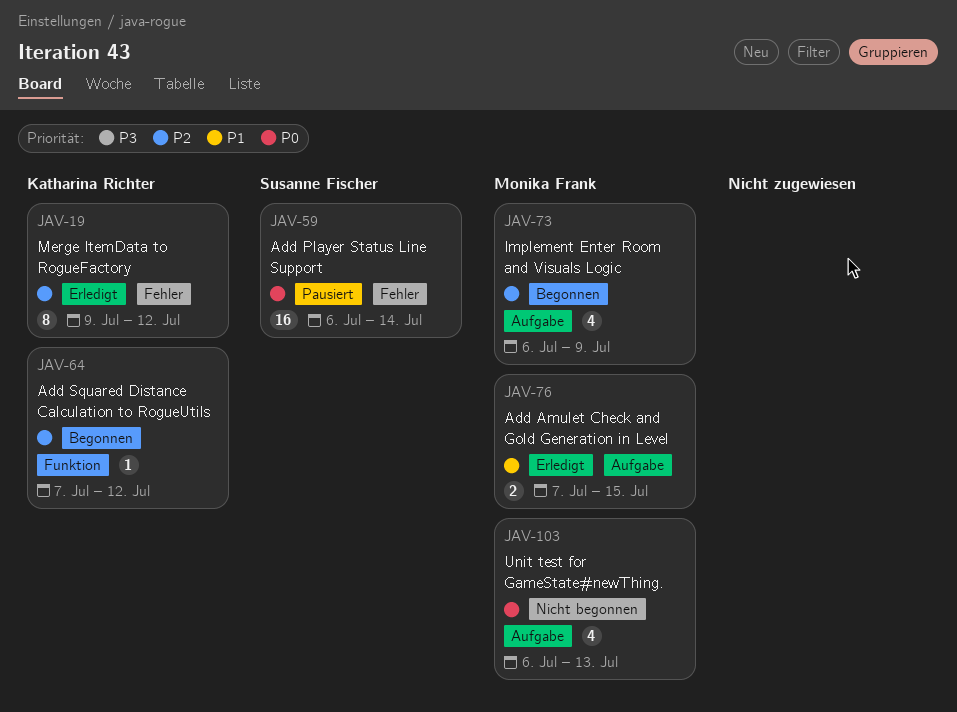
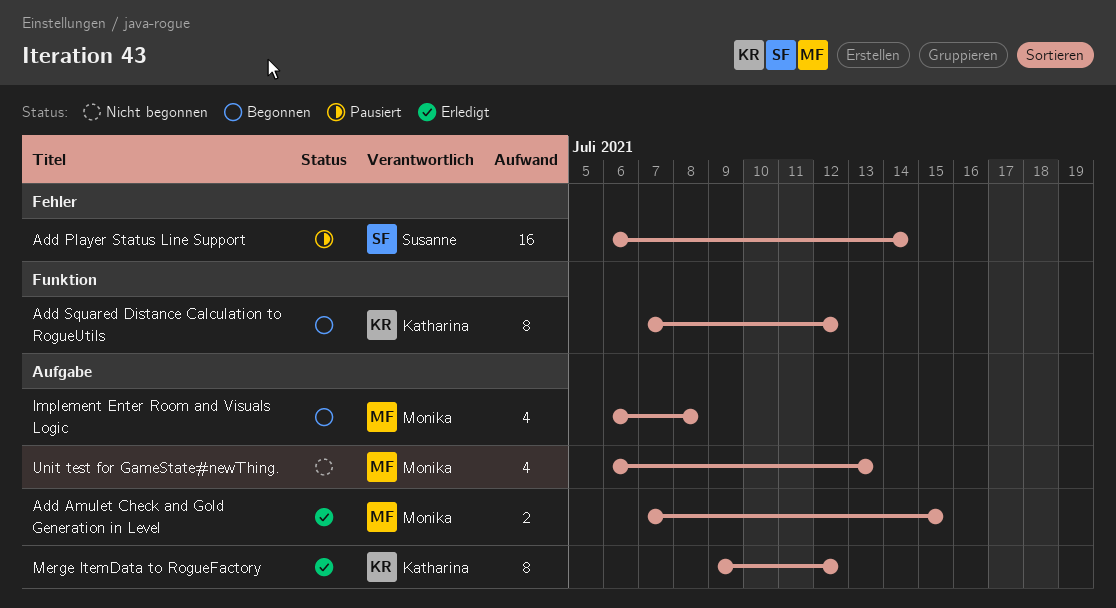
Add Squared Distance Calculation to RogueUtils, estimate: 1 -> 8
Implement Enter Room and Visuals Logic, due: Jul 9 -> Jul 8
Merge ItemData to RogueFactory, label: Fehler -> Aufgabe

